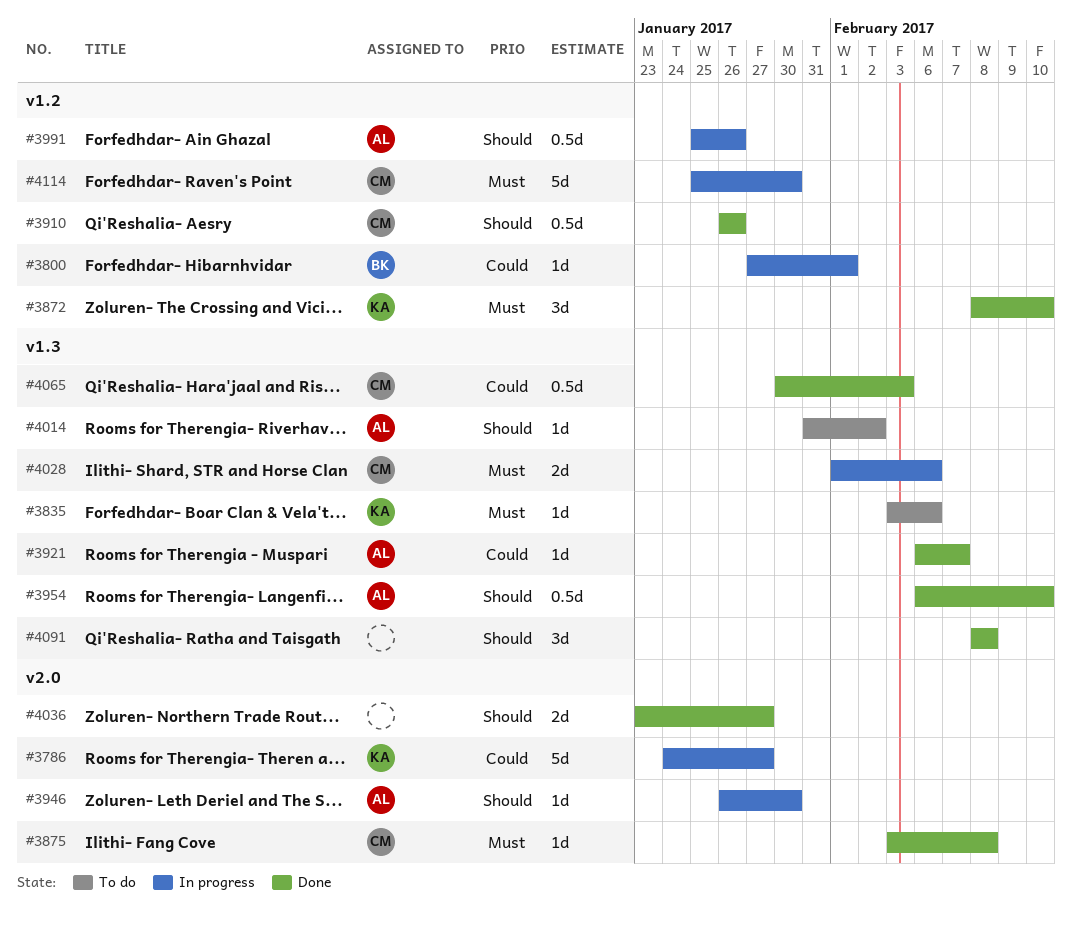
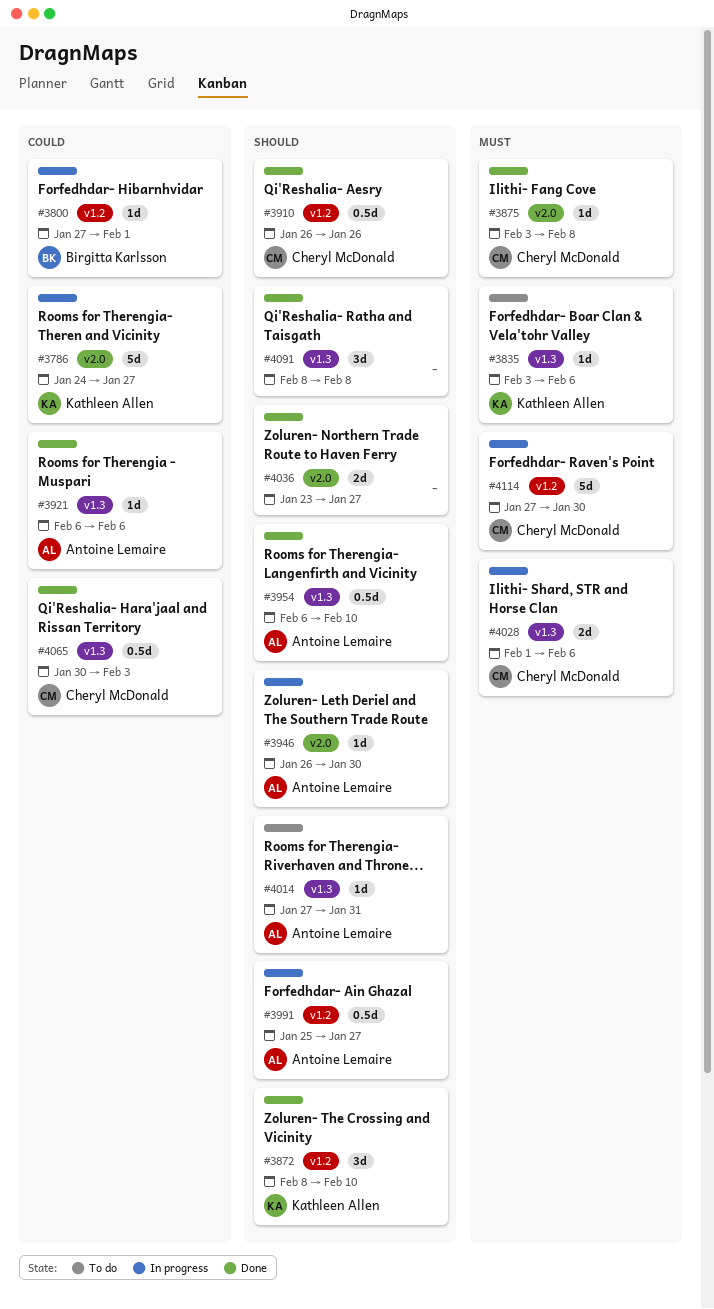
#3872, priority: Must -> Should
#3921, due: Feb 7 -> Feb 6
#3991, due: Jan 26 -> Jan 27
#4014, start: Jan 31 -> Jan 27
#4014, due: Feb 2 -> Jan 31
#4114, start: Jan 25 -> Jan 27

